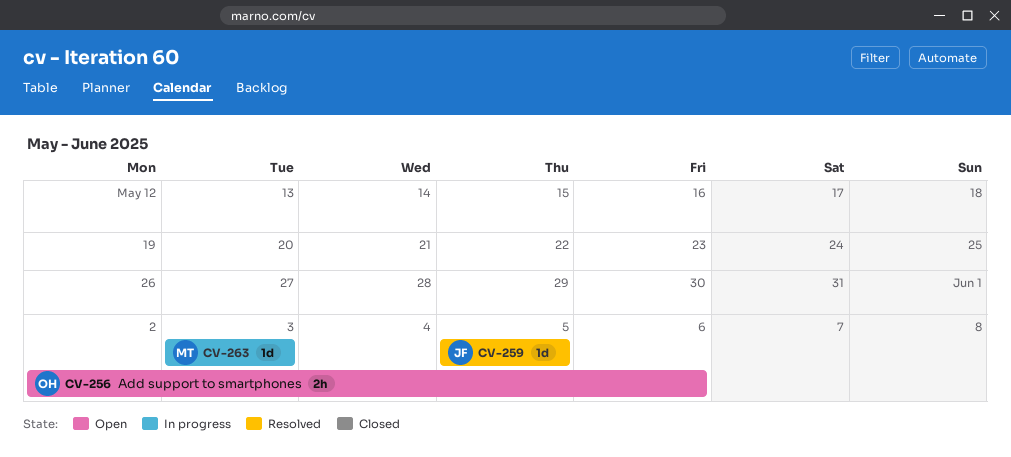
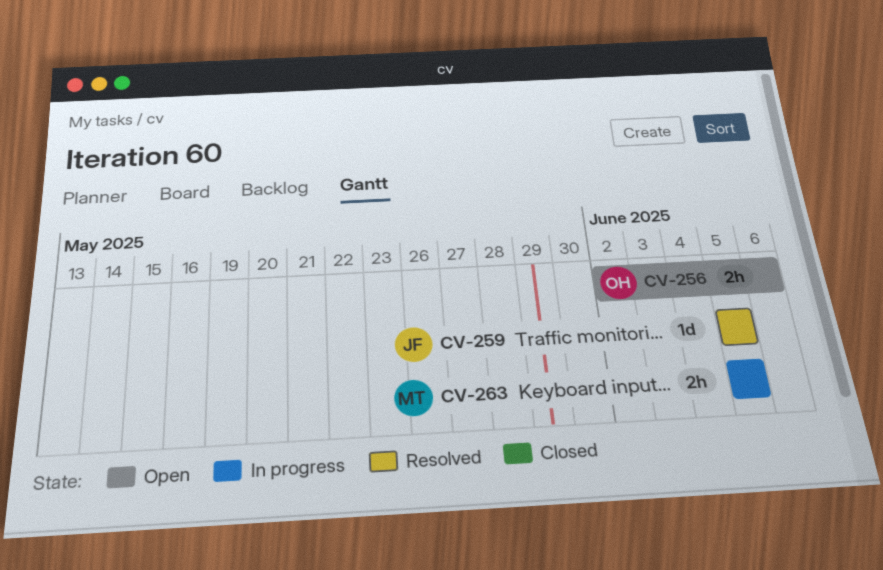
CV-263, estimate: 1d -> 2h
CV-263, start: Jun 3 -> Jun 5
CV-263, due: Jun 3 -> Jun 5

